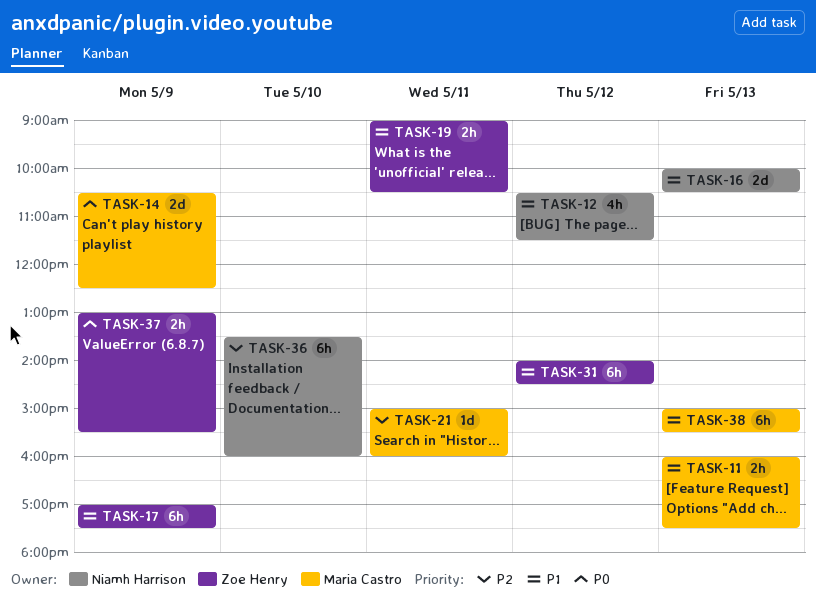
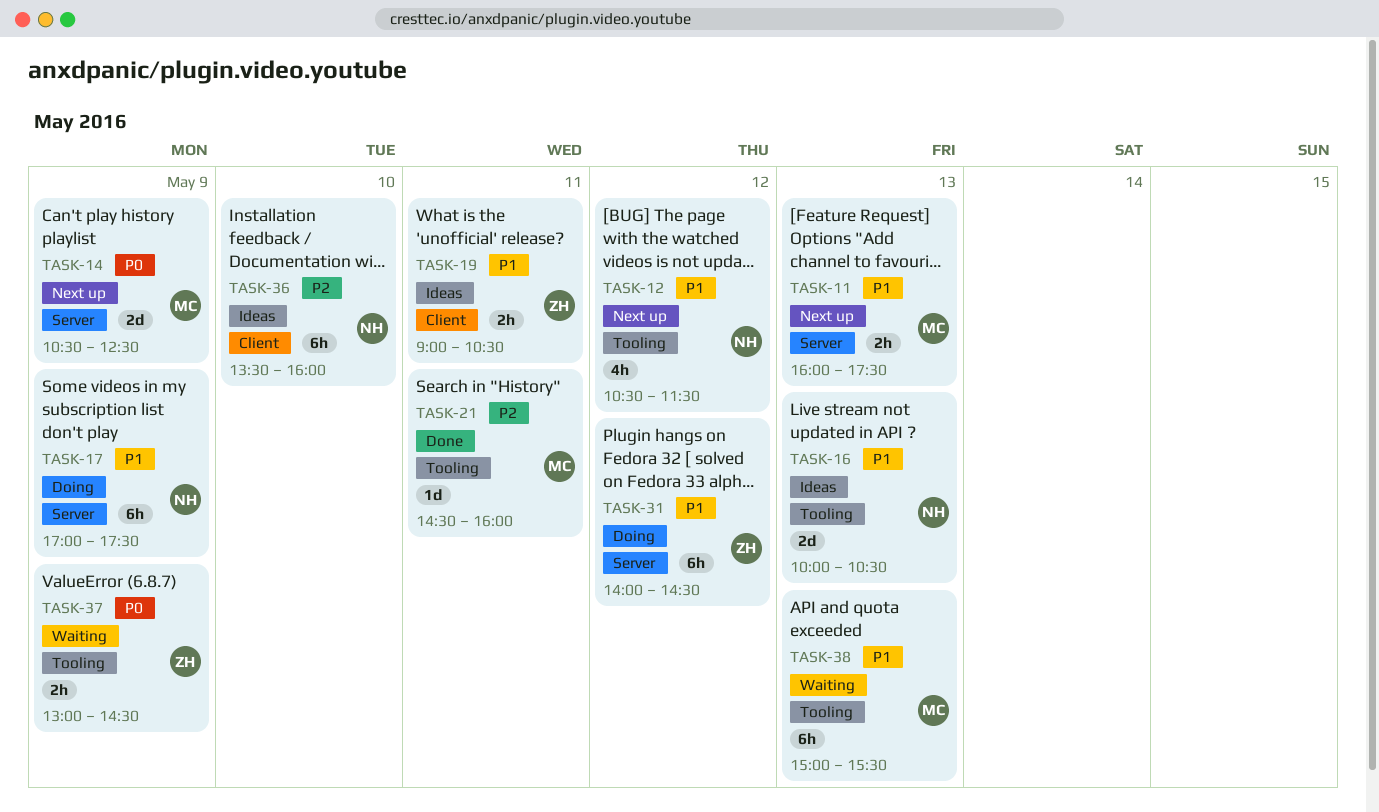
TASK-17, owner: Zoe Henry -> Niamh Harrison
TASK-21, begins: 15:00 -> 14:30
TASK-37, ends: 15:30 -> 14:30

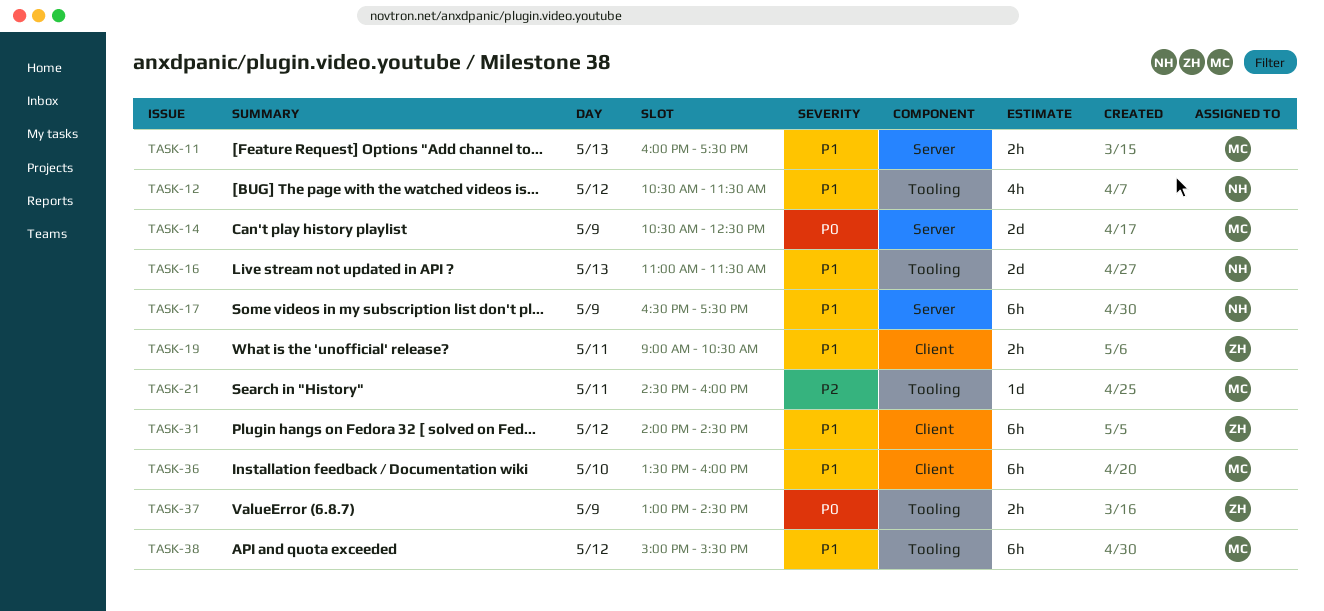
TASK-16, begins: 10:00 -> 11:00
TASK-16, ends: 10:30 -> 11:30
TASK-17, begins: 17:00 -> 16:30
TASK-31, label: Server -> Client
TASK-36, owner: NH -> MC
TASK-36, priority: P2 -> P1
TASK-38, day: May 13 -> May 12

